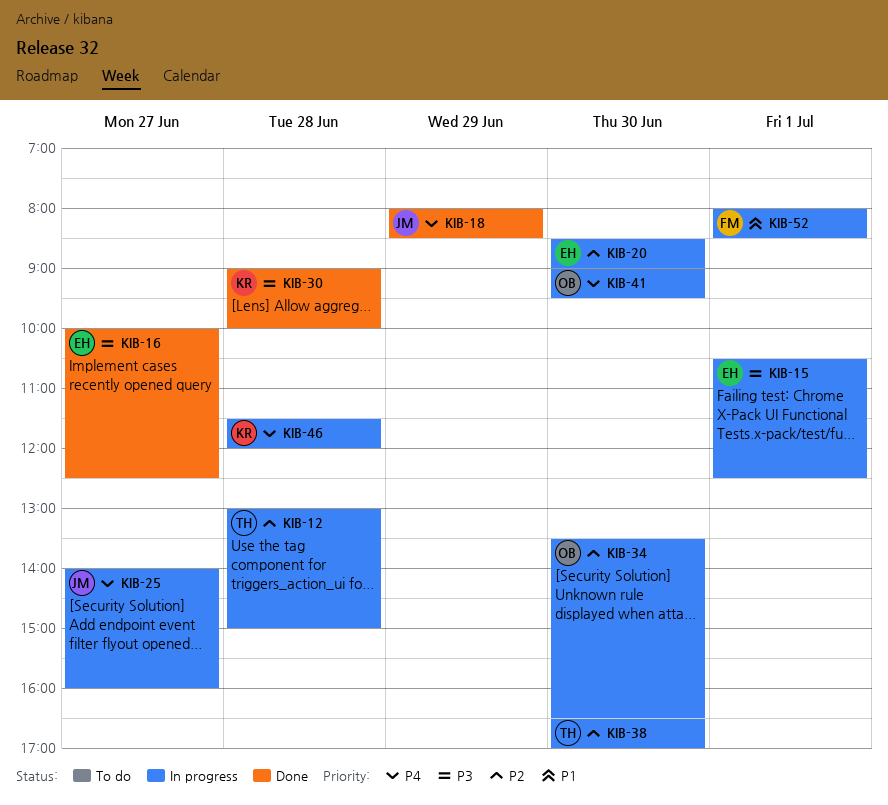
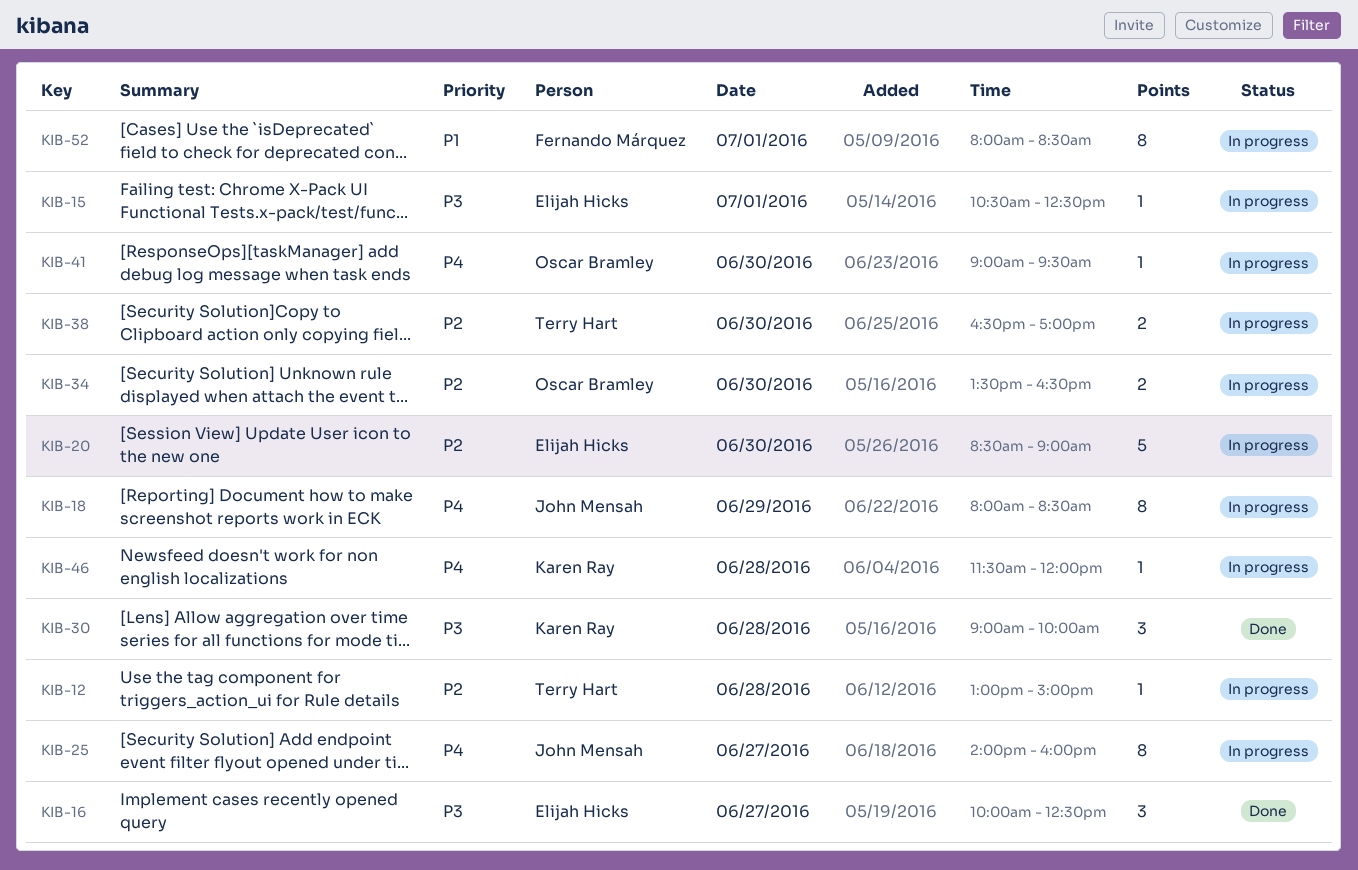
KIB-18, status: Done -> In progress

